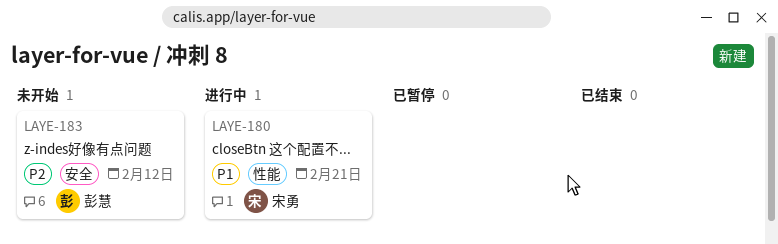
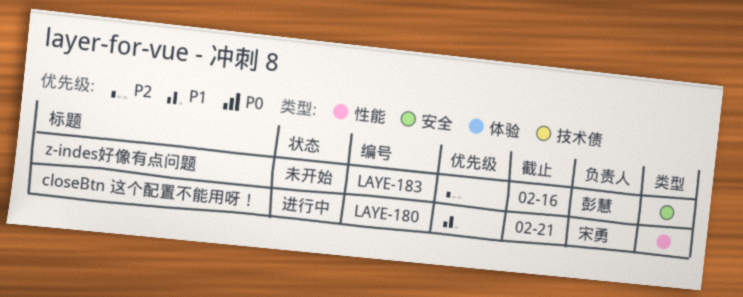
LAYE-183, due: Feb 12 -> Feb 16

